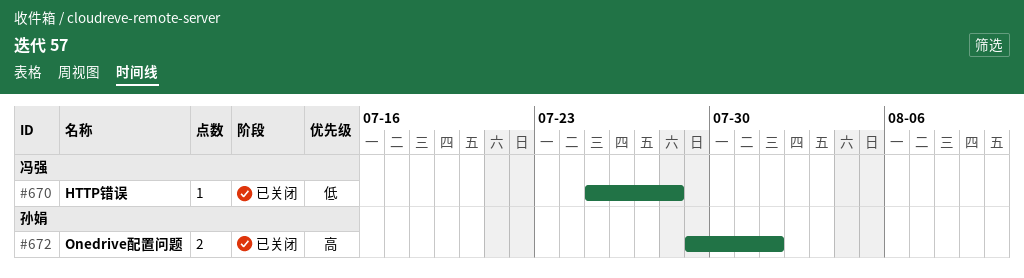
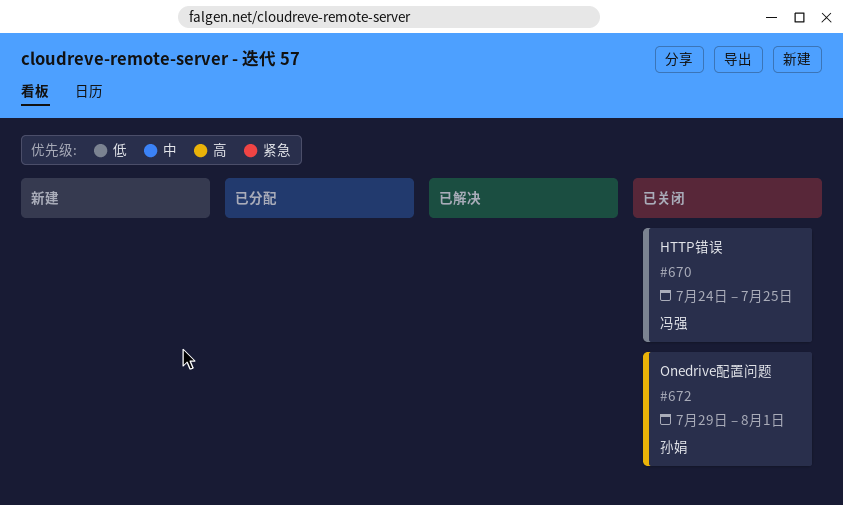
#670, start: Jul 25 -> Jul 24
#670, due: Jul 28 -> Jul 25

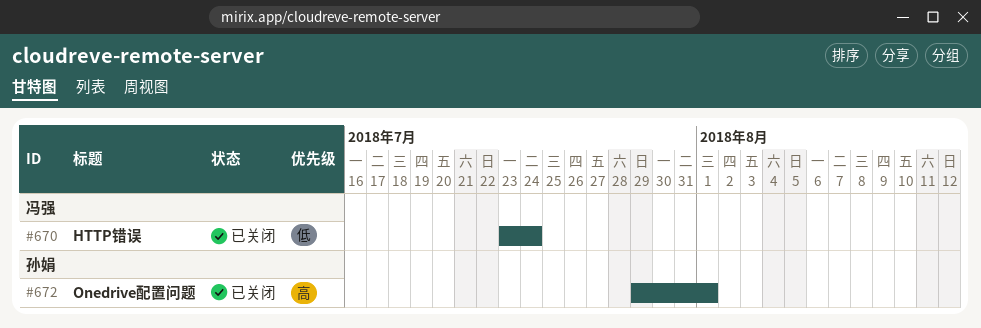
#670, start: Jul 24 -> Jul 23
#670, due: Jul 25 -> Jul 24

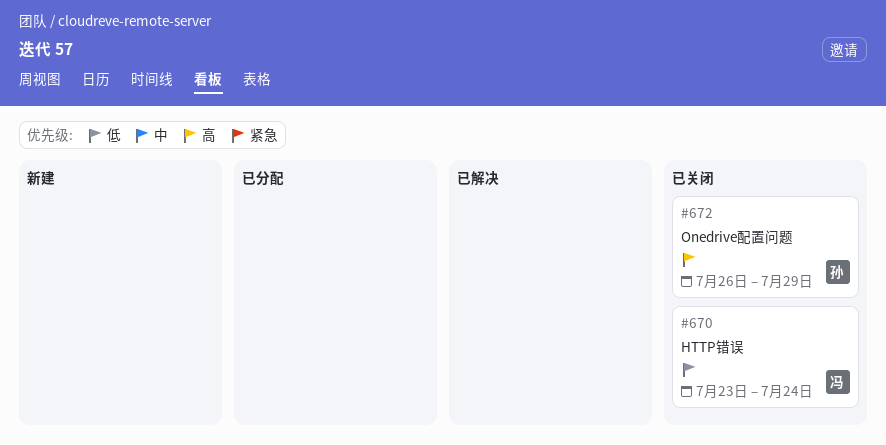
#672, start: Jul 29 -> Jul 26
#672, due: Aug 1 -> Jul 29

